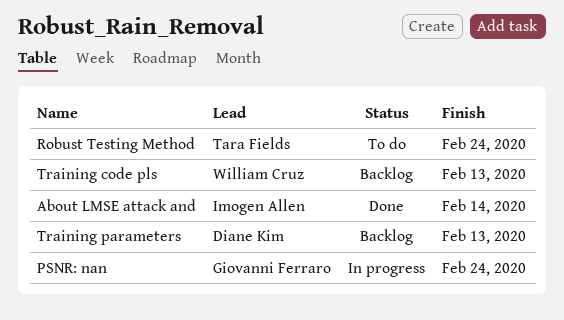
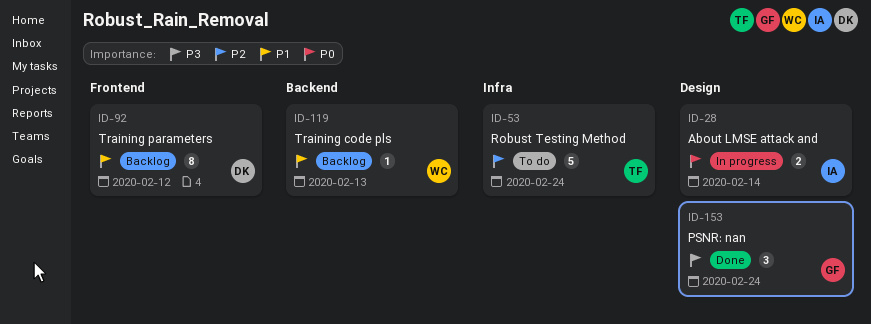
About LMSE attack and, status: Done -> In progress
PSNR: nan, status: In progress -> Done
Training parameters, due: Feb 13 -> Feb 12

